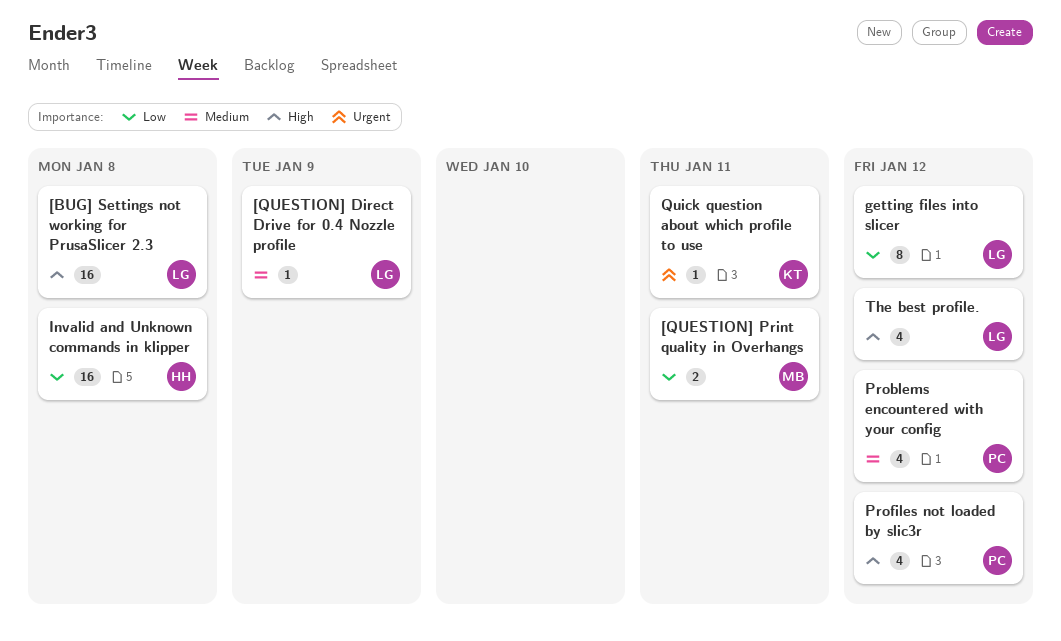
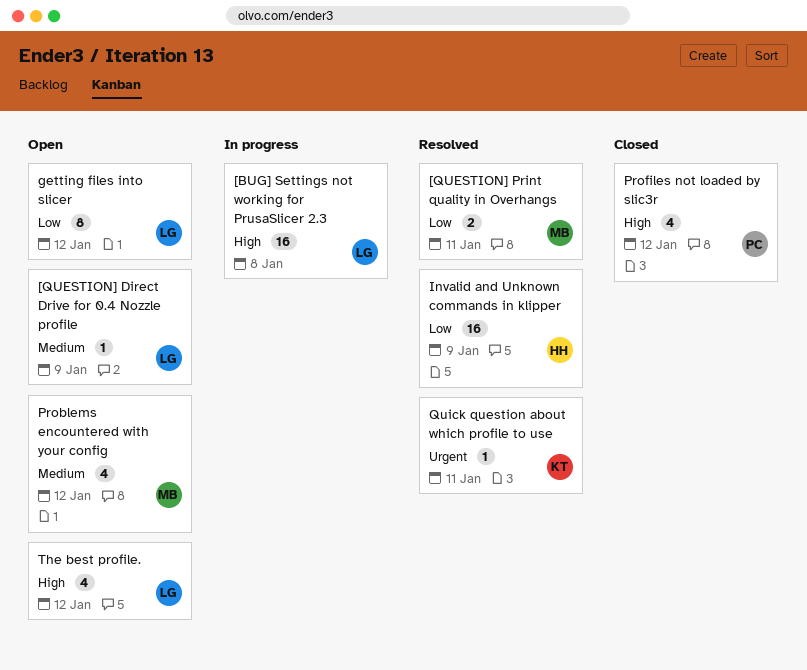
Invalid and Unknown commands in klipper, due: Jan 8 -> Jan 9
Problems encountered with your config, owner: PC -> MB

